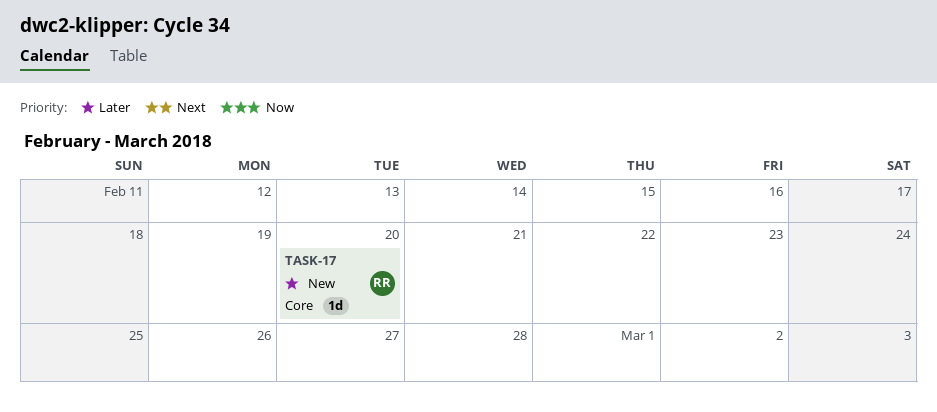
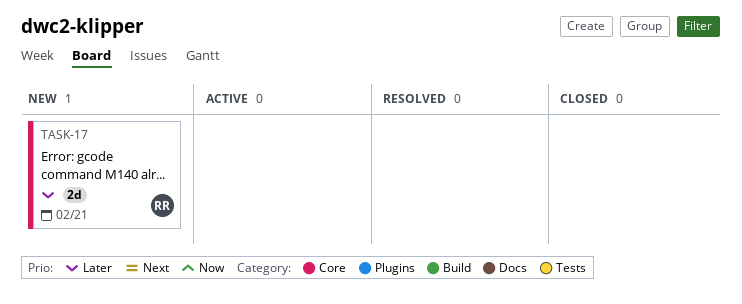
TASK-17, estimate: 1d -> 2d
TASK-17, due: Feb 20 -> Feb 21

